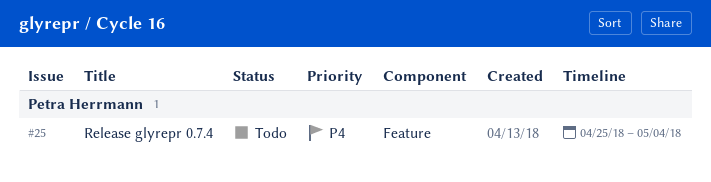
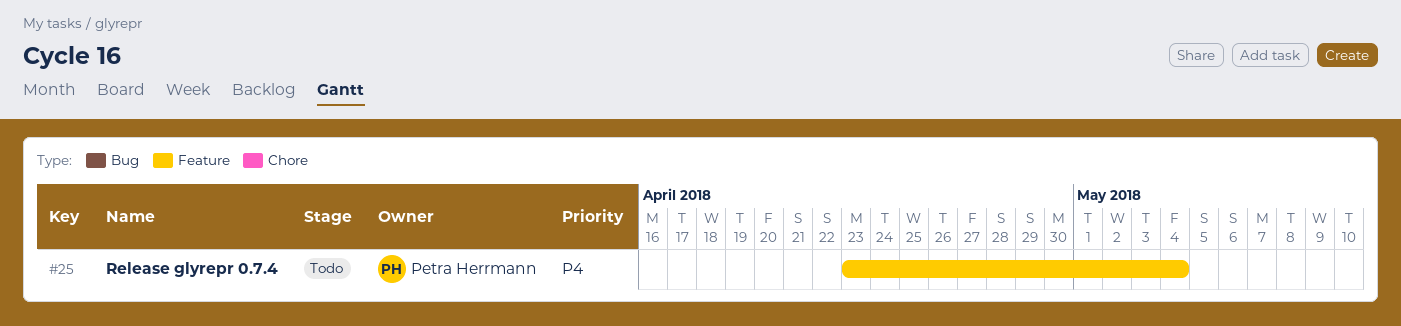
#25, start: Apr 25 -> Apr 23

